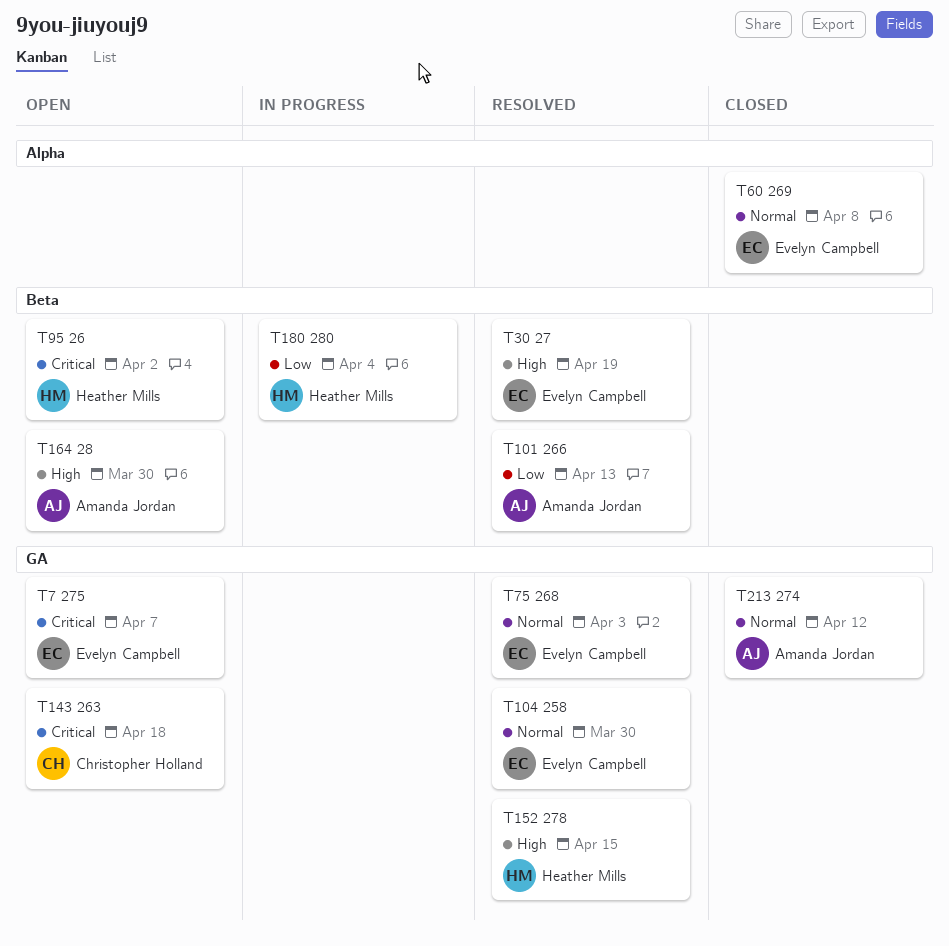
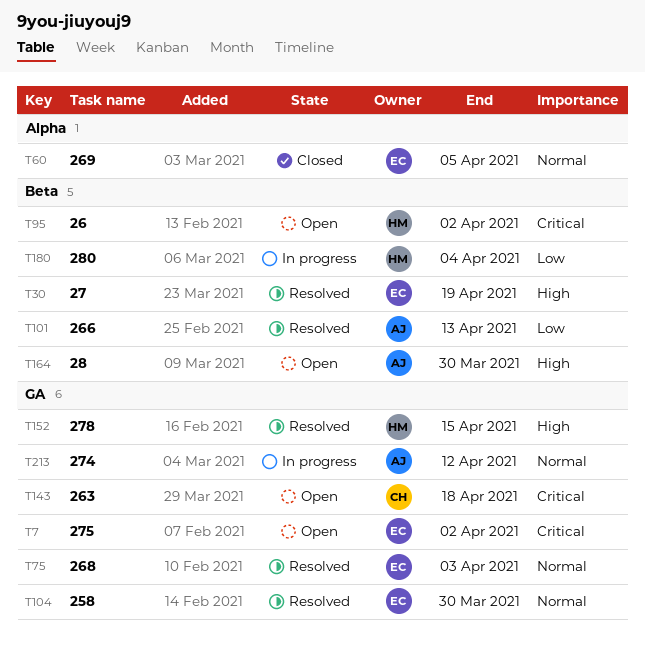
T7, due: Apr 7 -> Apr 2
T60, due: Apr 8 -> Apr 5
T213, status: Closed -> In progress

